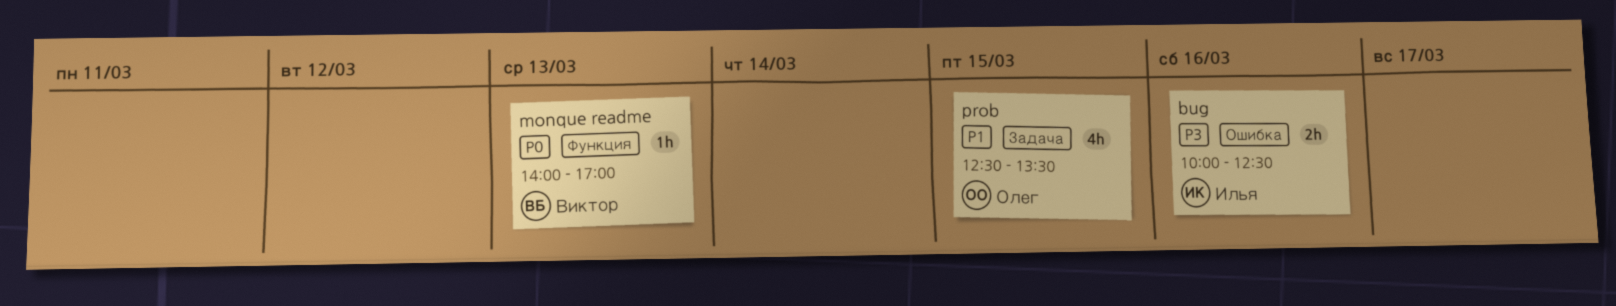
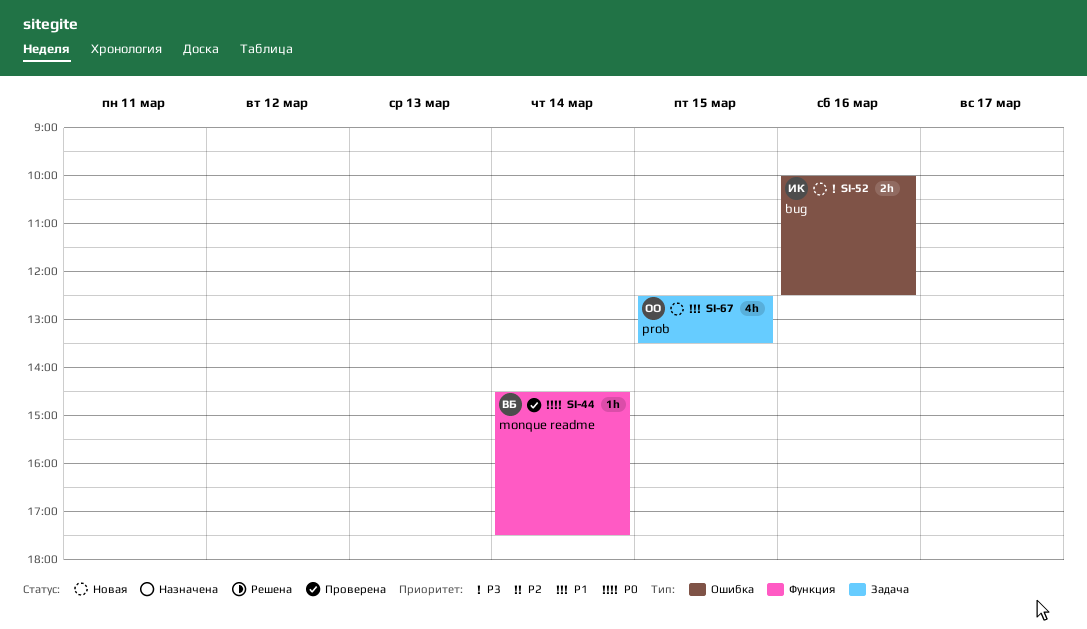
monque readme, day: Mar 13 -> Mar 14
monque readme, begins: 14:00 -> 14:30
monque readme, ends: 17:00 -> 17:30

